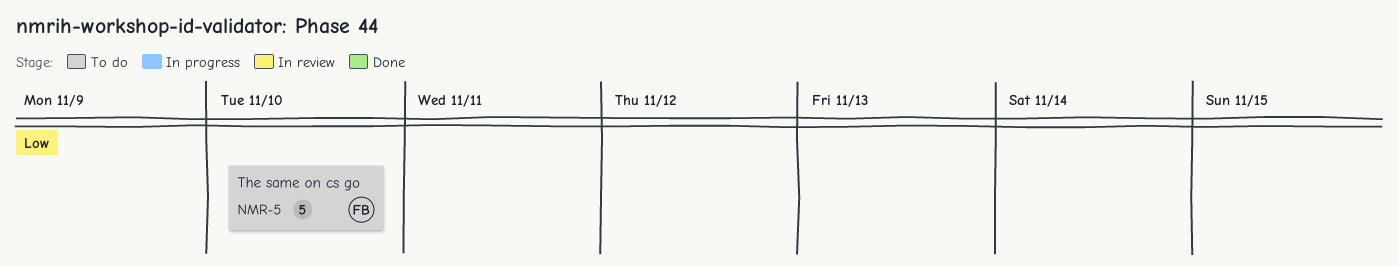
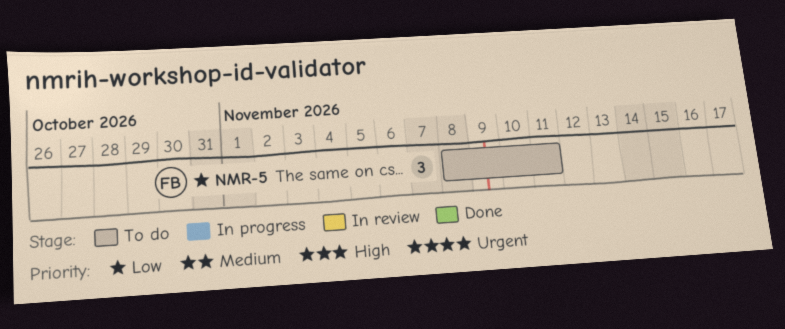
NMR-5, estimate: 5 -> 3
NMR-5, due: Nov 10 -> Nov 11

